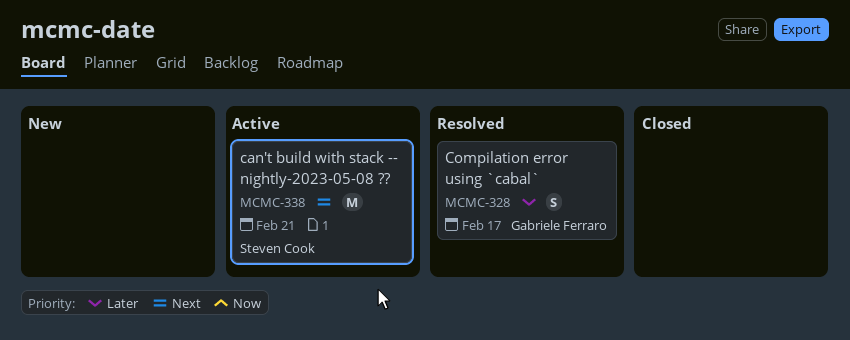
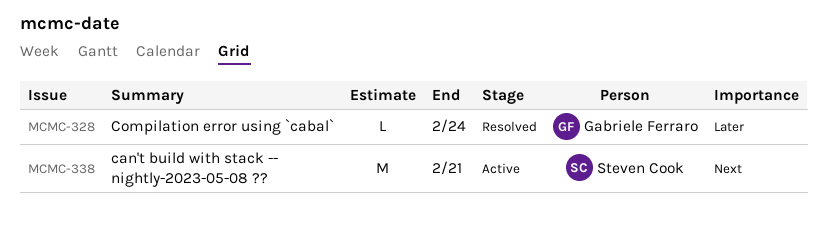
MCMC-328, estimate: S -> L
MCMC-328, due: Feb 17 -> Feb 24

